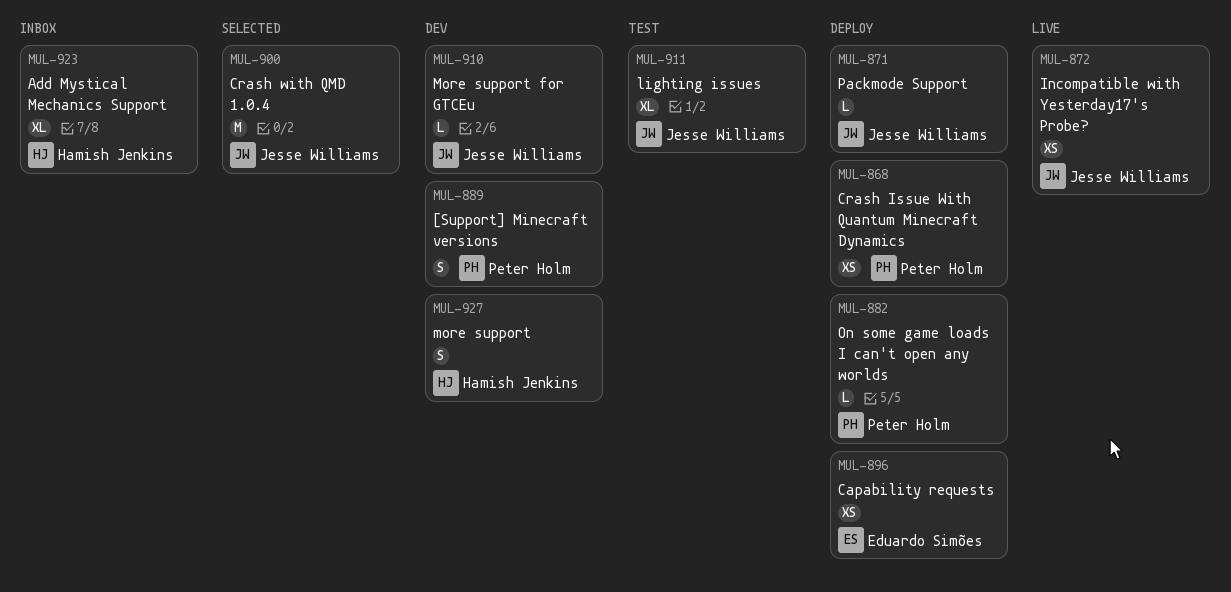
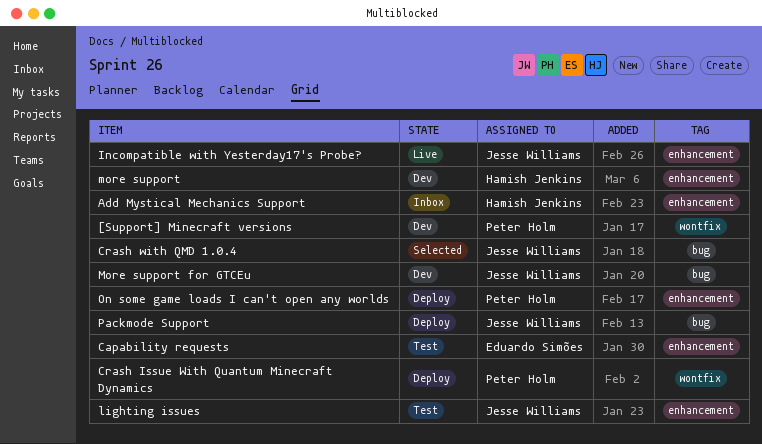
Capability requests, status: Deploy -> Test

